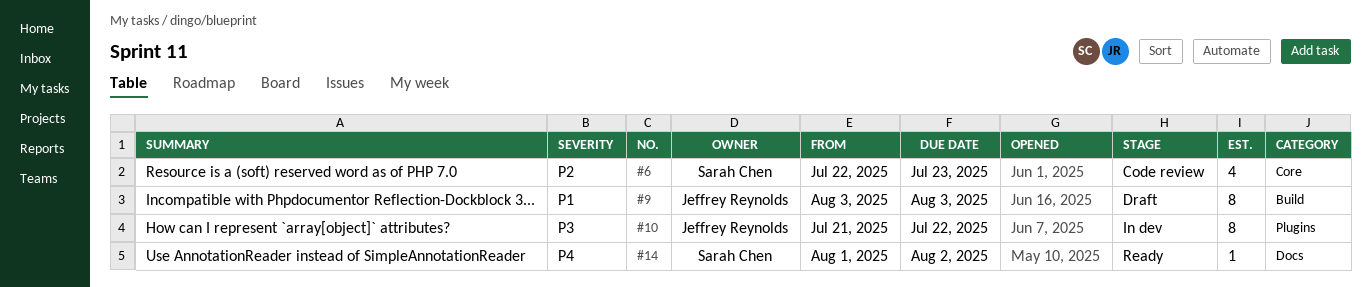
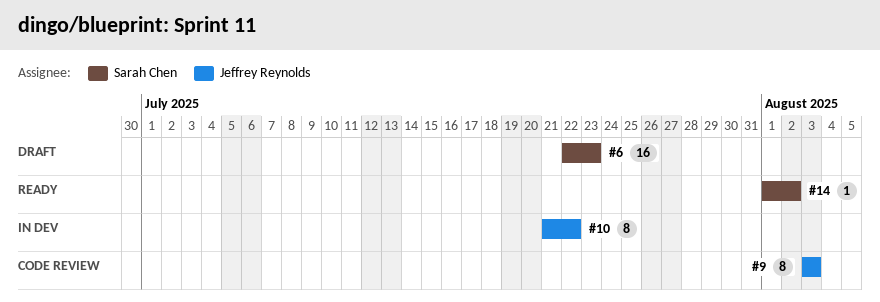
#6, status: Code review -> Draft
#6, estimate: 4 -> 16
#9, status: Draft -> Code review

